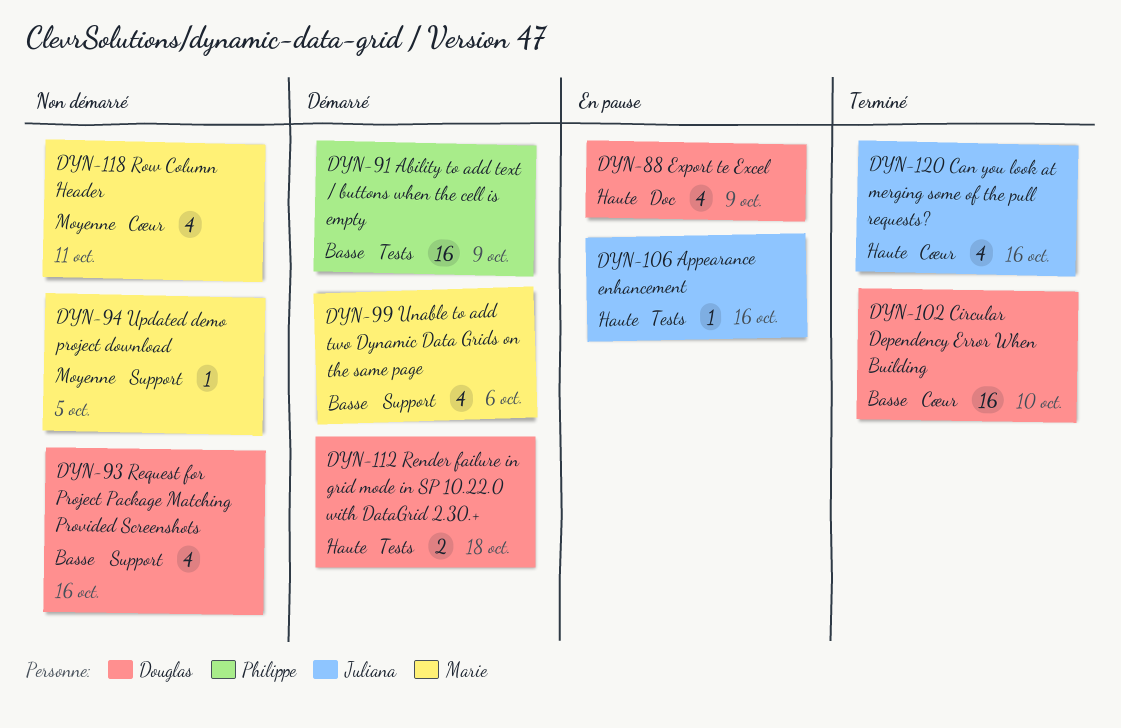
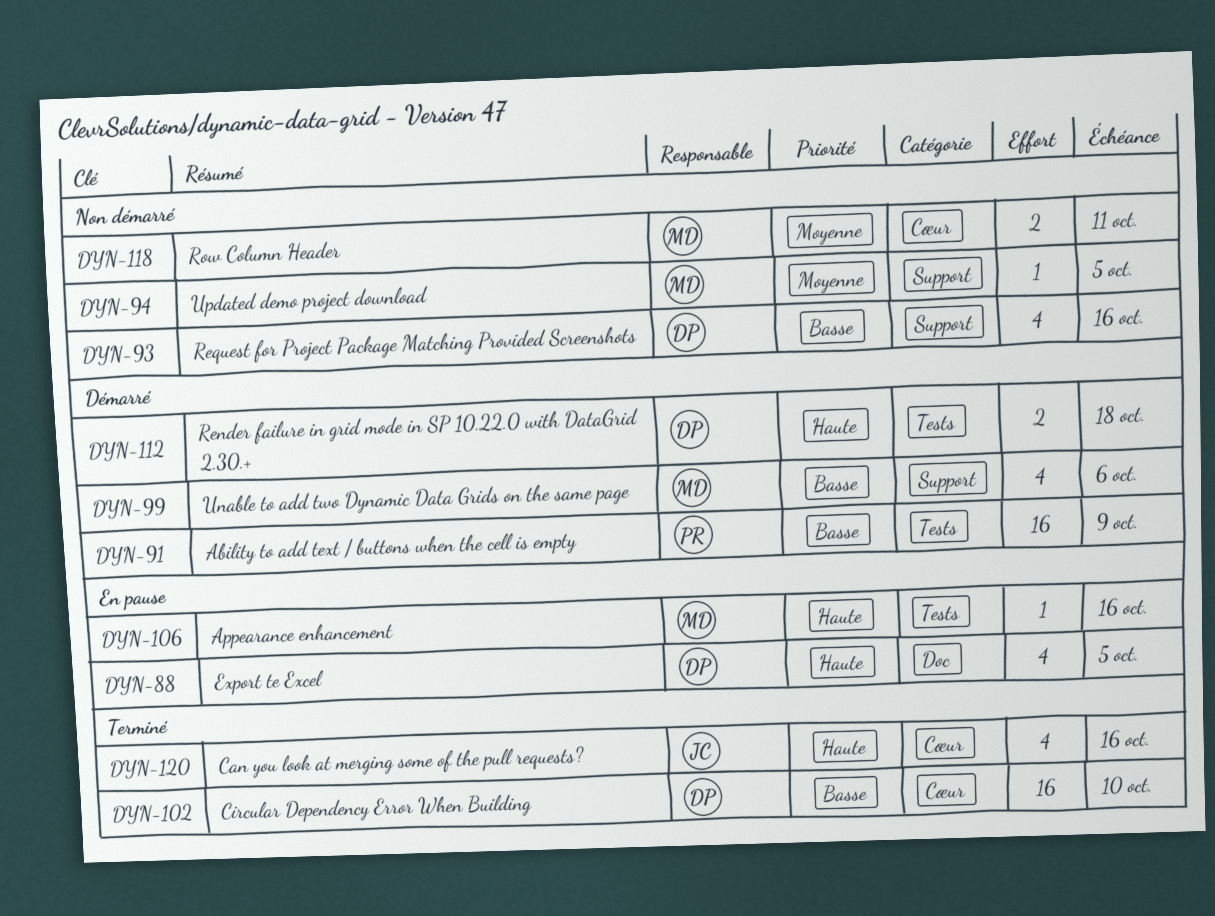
DYN-88, due: Oct 9 -> Oct 5
DYN-106, owner: Juliana -> Marie
DYN-118, estimate: 4 -> 2

